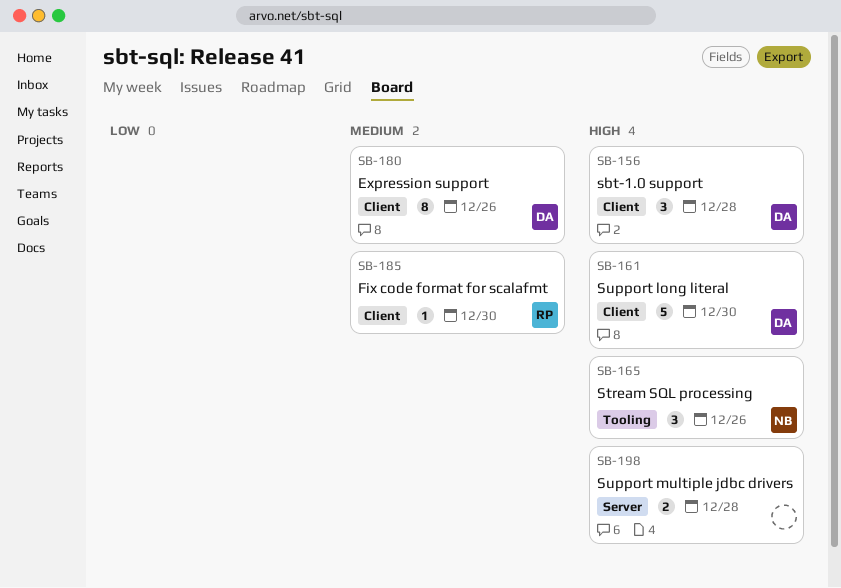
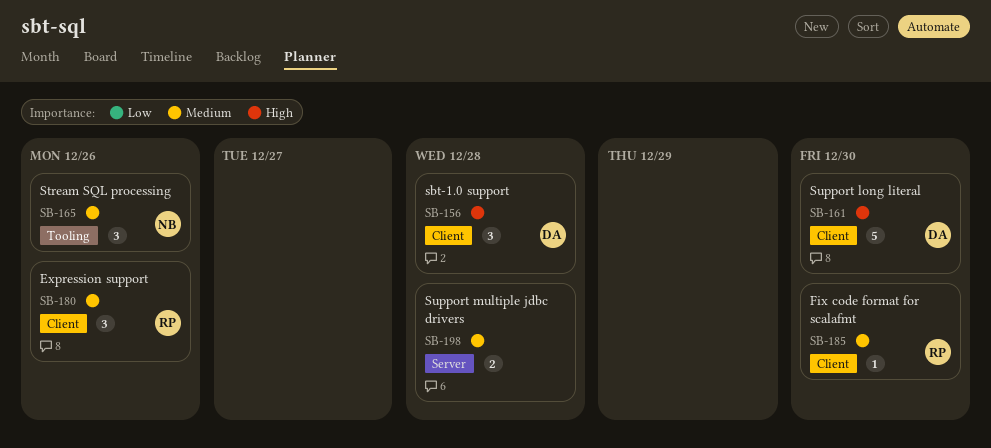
SB-165, priority: High -> Medium
SB-180, owner: DA -> RP
SB-180, estimate: 8 -> 3
SB-198, priority: High -> Medium

